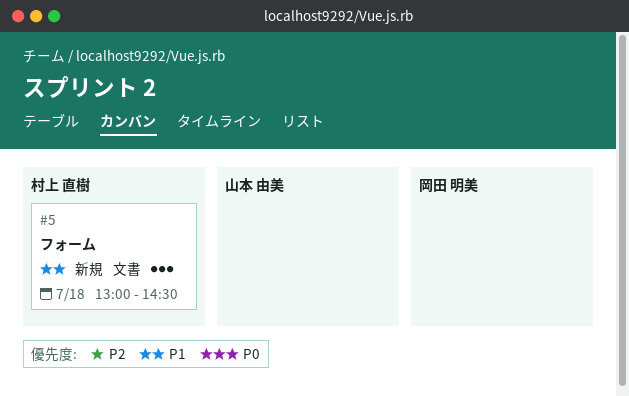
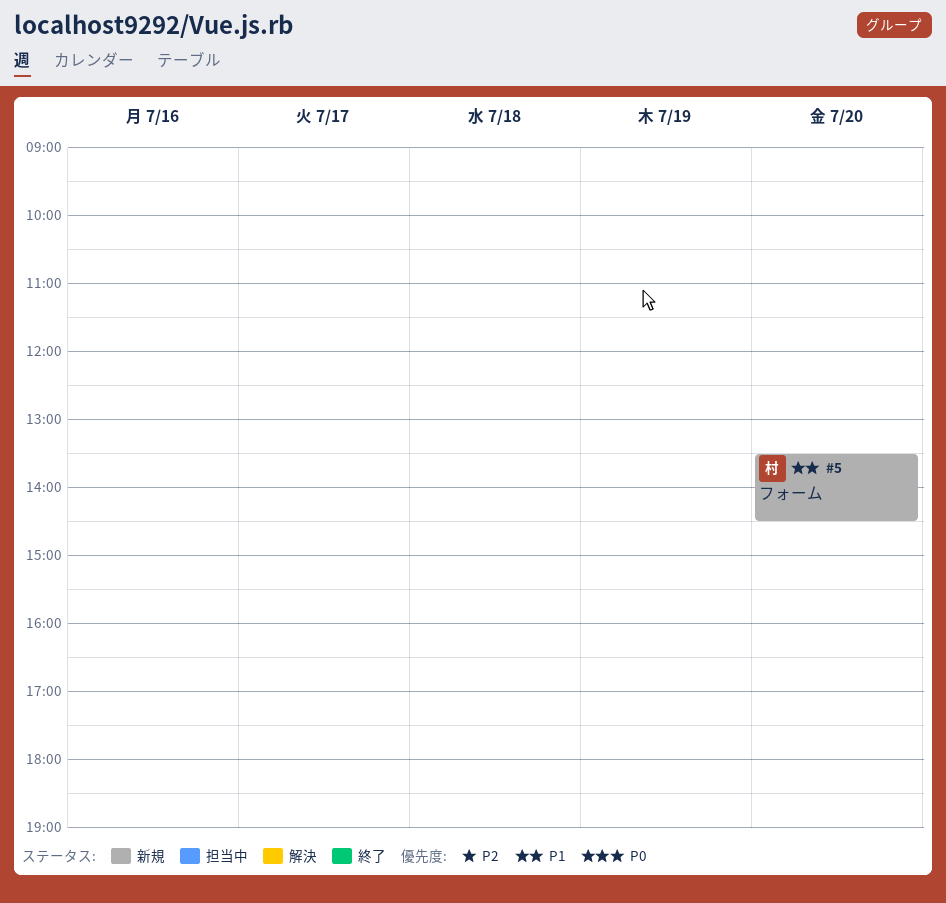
#5, day: Jul 18 -> Jul 20
#5, begins: 13:00 -> 13:30

